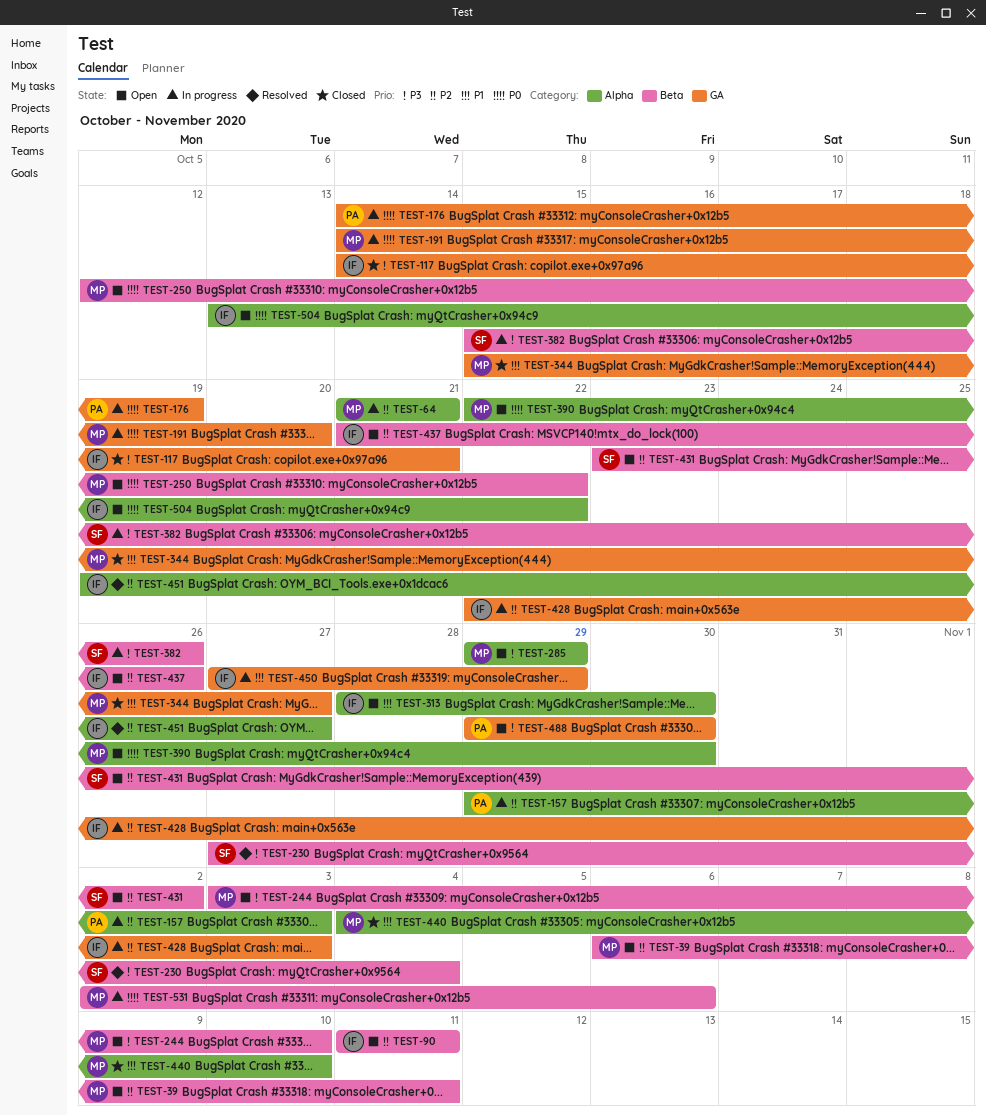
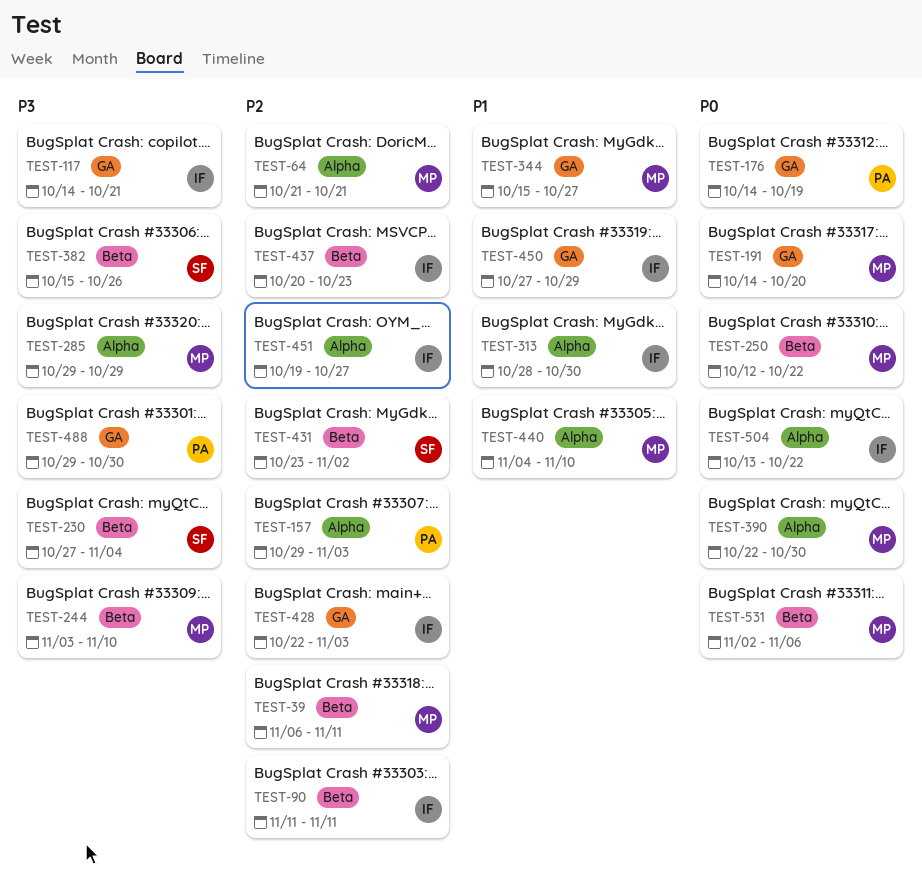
TEST-437, start: Oct 21 -> Oct 20
TEST-437, due: Oct 26 -> Oct 23

